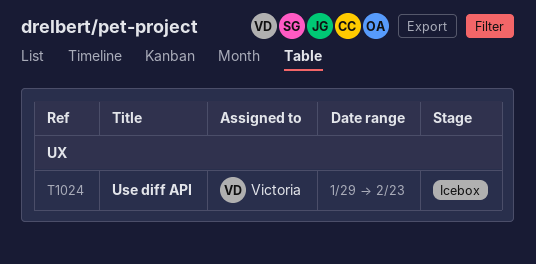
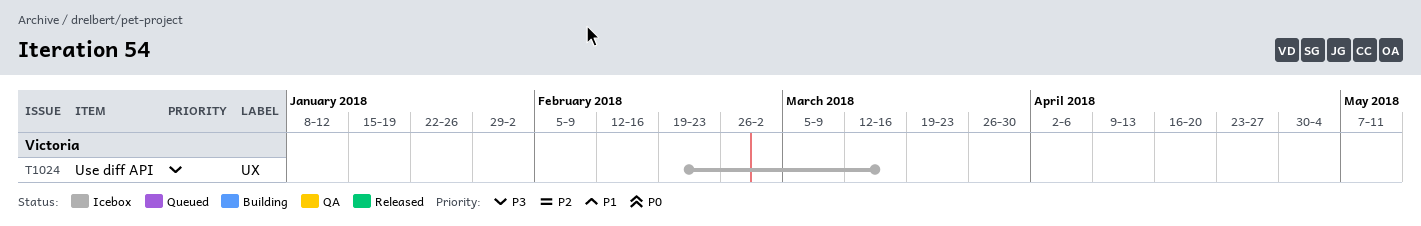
T1024, start: Jan 29 -> Feb 19
T1024, due: Feb 23 -> Mar 16

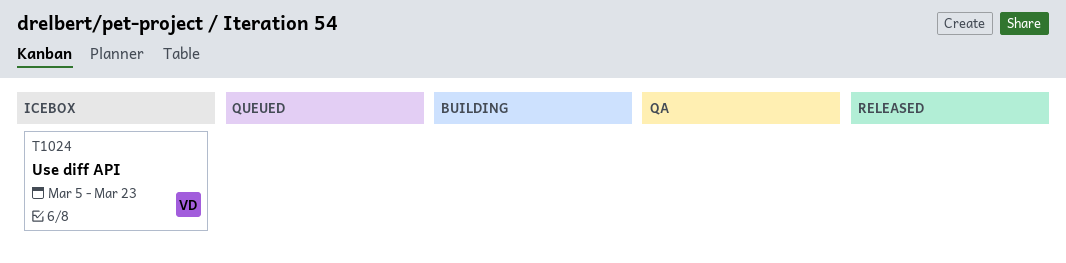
T1024, start: Feb 19 -> Mar 5
T1024, due: Mar 16 -> Mar 23

